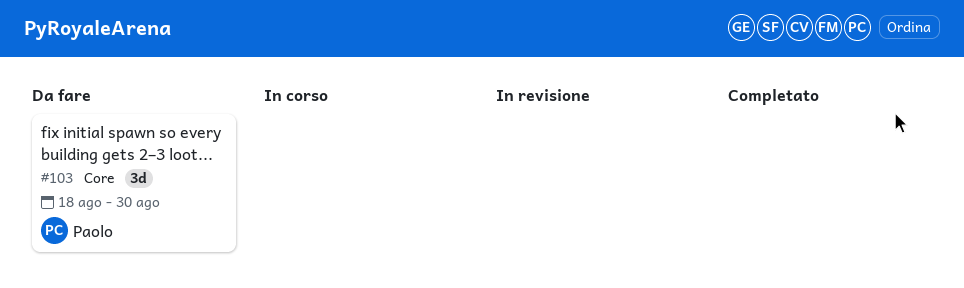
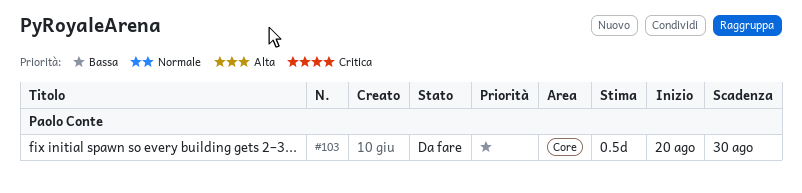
#103, estimate: 3d -> 0.5d
#103, start: Aug 18 -> Aug 20

